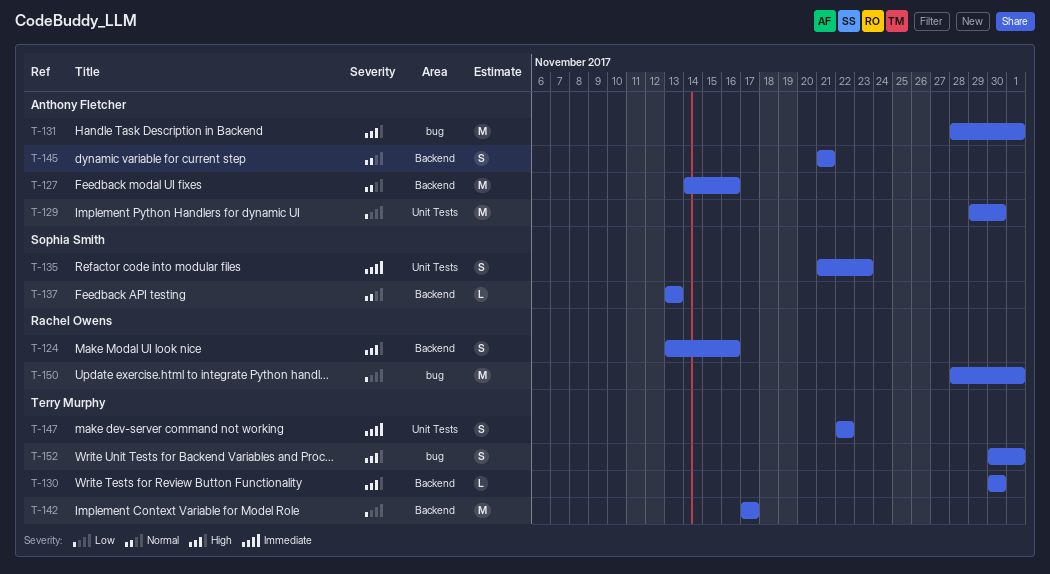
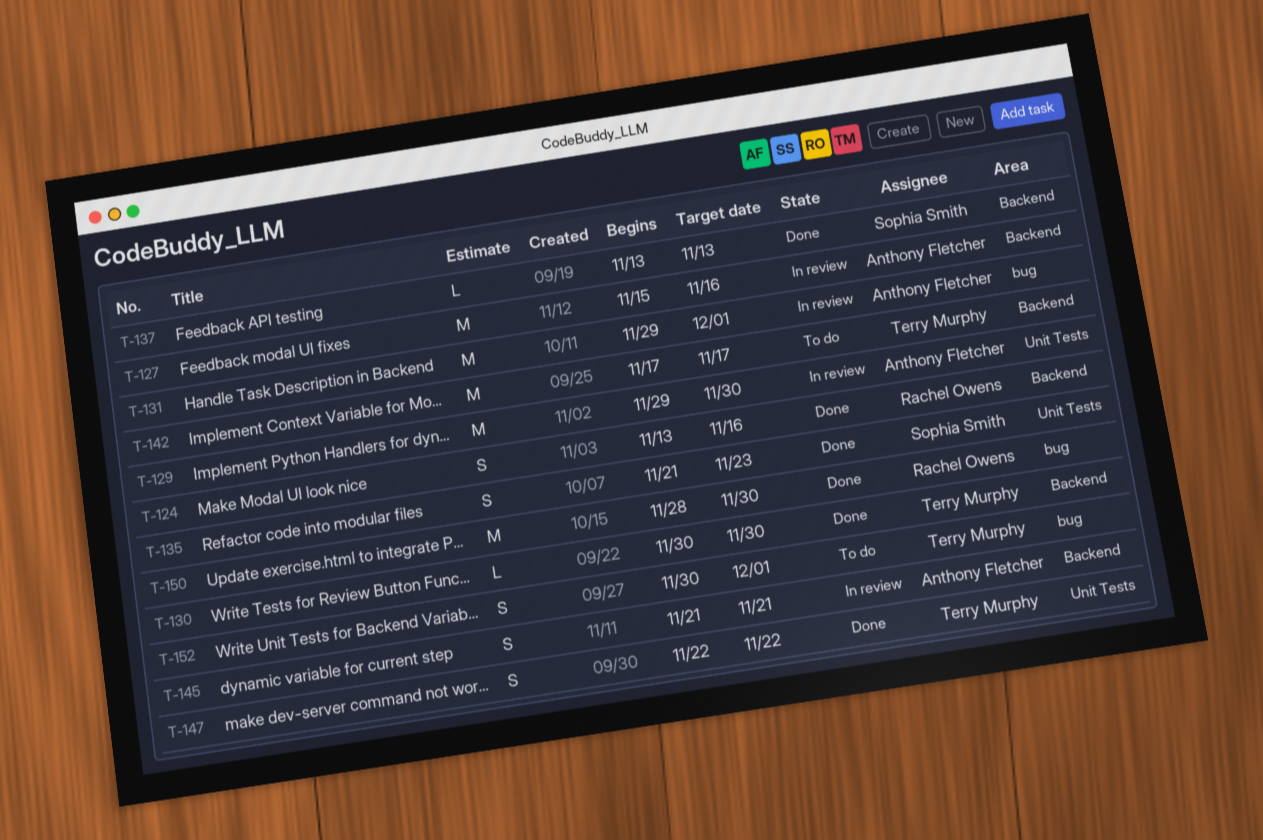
T-127, start: Nov 14 -> Nov 15
T-131, start: Nov 28 -> Nov 29
T-150, due: Dec 1 -> Nov 30

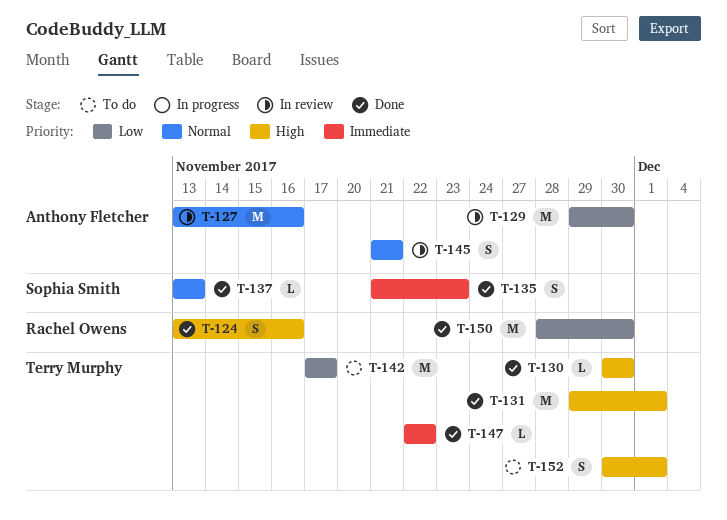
T-127, start: Nov 15 -> Nov 13
T-131, status: In review -> Done
T-131, owner: Anthony Fletcher -> Terry Murphy
T-147, estimate: S -> L

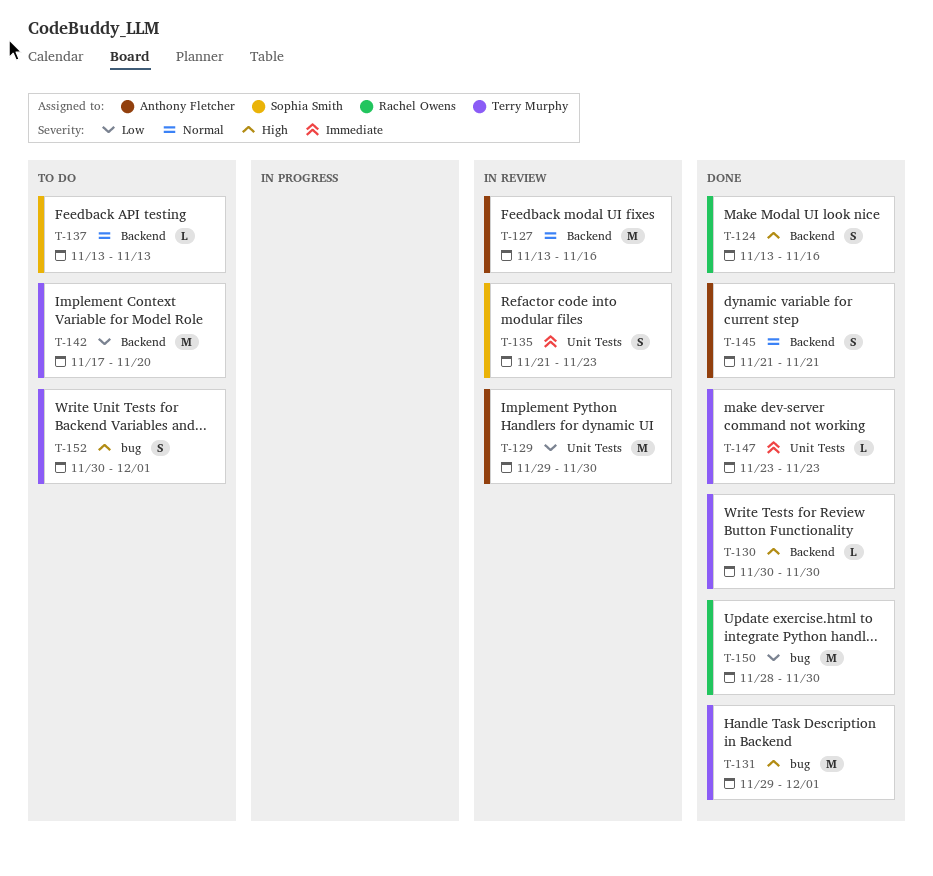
T-135, status: Done -> In review
T-137, status: Done -> To do
T-142, due: Nov 17 -> Nov 20
T-145, status: In review -> Done
T-147, start: Nov 22 -> Nov 23
T-147, due: Nov 22 -> Nov 23

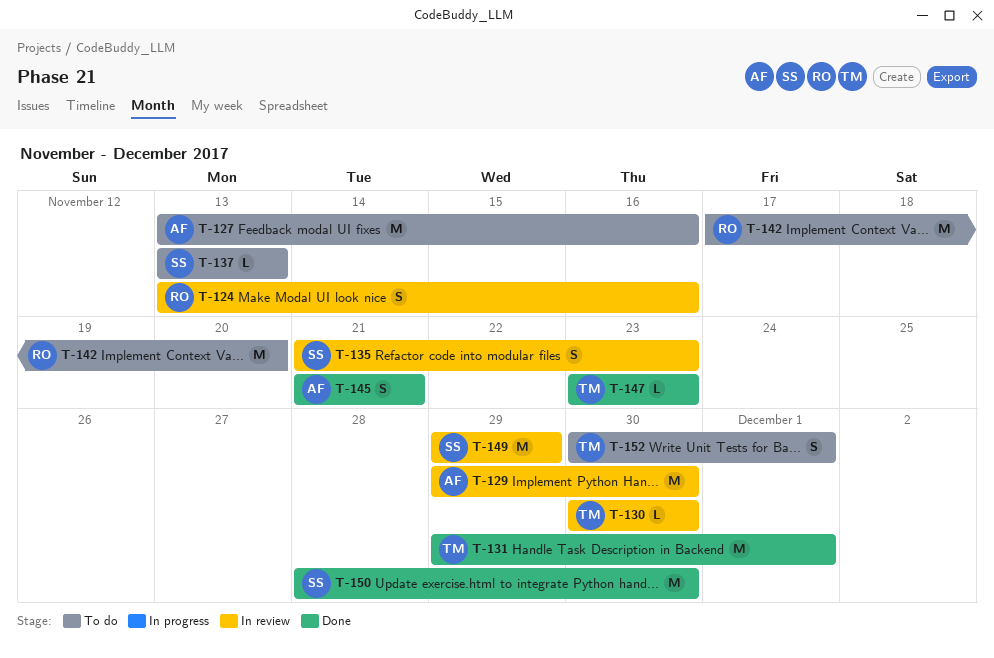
T-124, status: Done -> In review
T-127, status: In review -> To do
T-130, status: Done -> In review
T-142, owner: Terry Murphy -> Rachel Owens
T-149: none -> present
T-150, owner: Rachel Owens -> Sophia Smith

